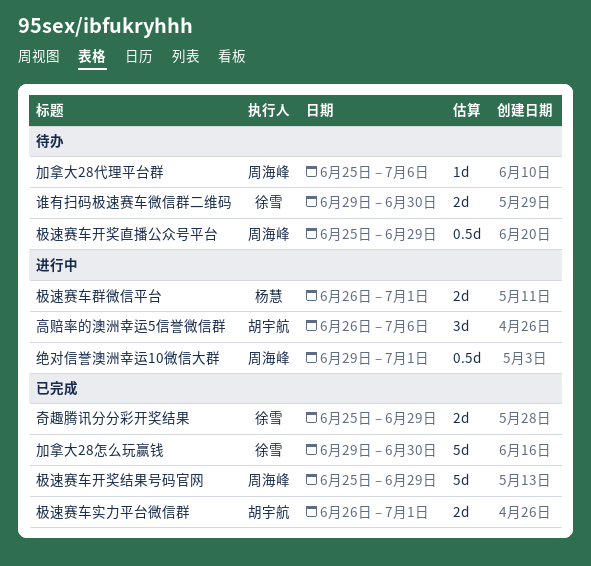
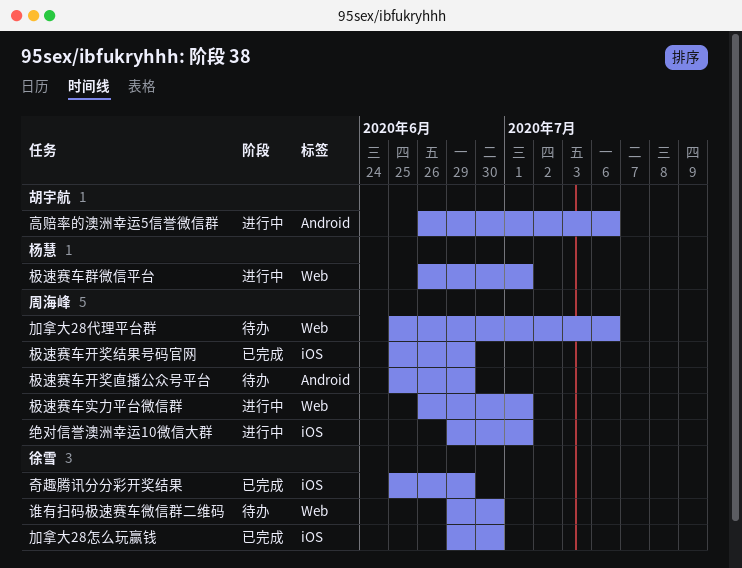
极速赛车实力平台微信群, status: 已完成 -> 进行中
极速赛车实力平台微信群, owner: 胡宇航 -> 周海峰

